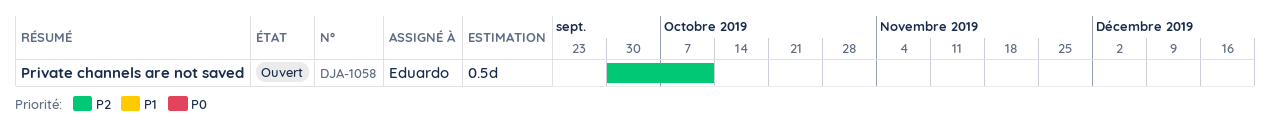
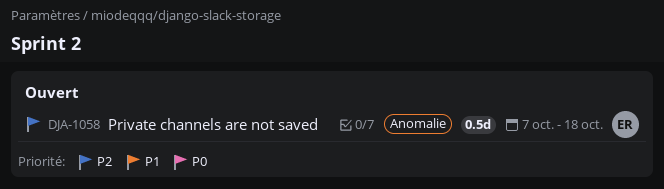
DJA-1058, start: Sep 30 -> Oct 7
DJA-1058, due: Oct 11 -> Oct 18

